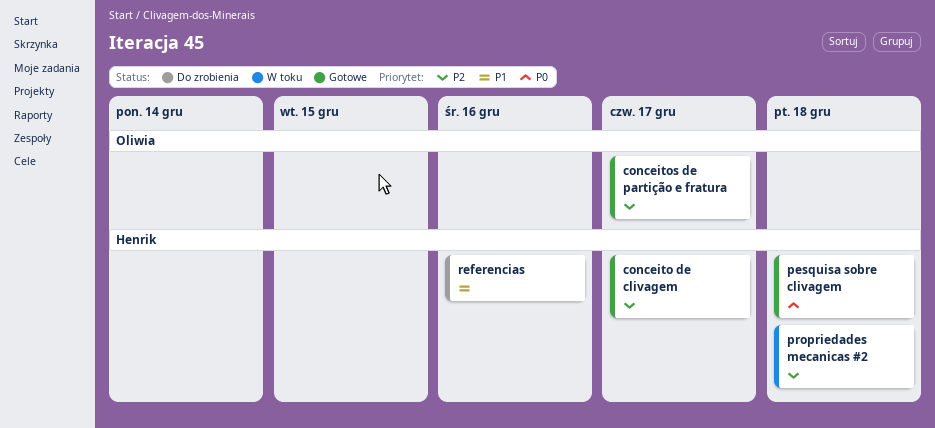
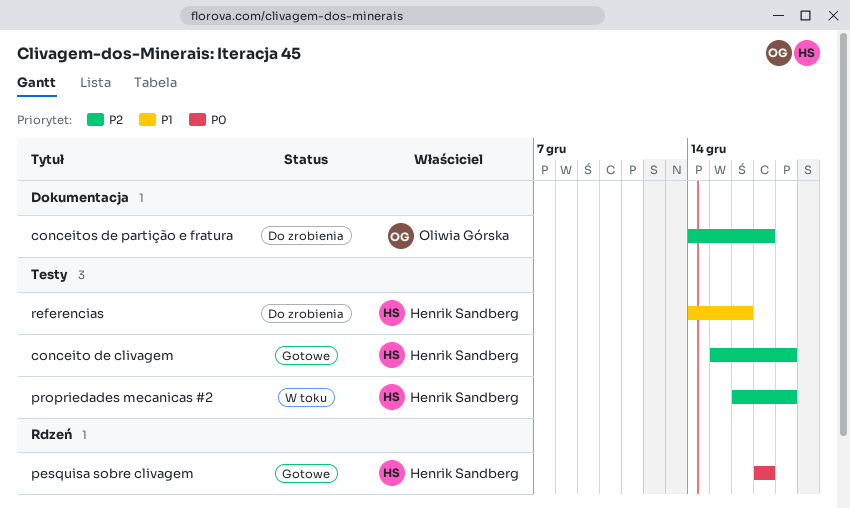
conceito de clivagem, due: Dec 17 -> Dec 18
conceitos de partição e fratura, status: Gotowe -> Do zrobienia
pesquisa sobre clivagem, due: Dec 18 -> Dec 17

